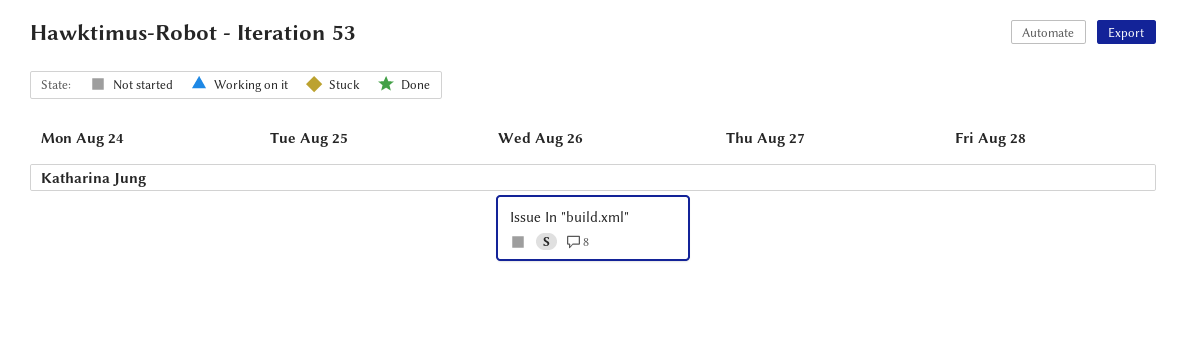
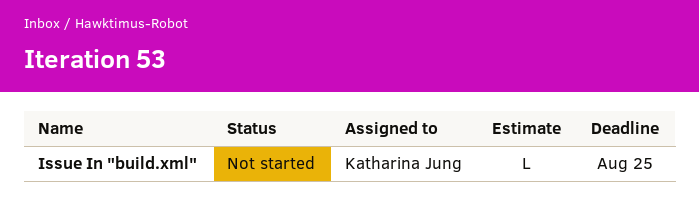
Issue In "build.xml", estimate: S -> L
Issue In "build.xml", due: Aug 26 -> Aug 25

